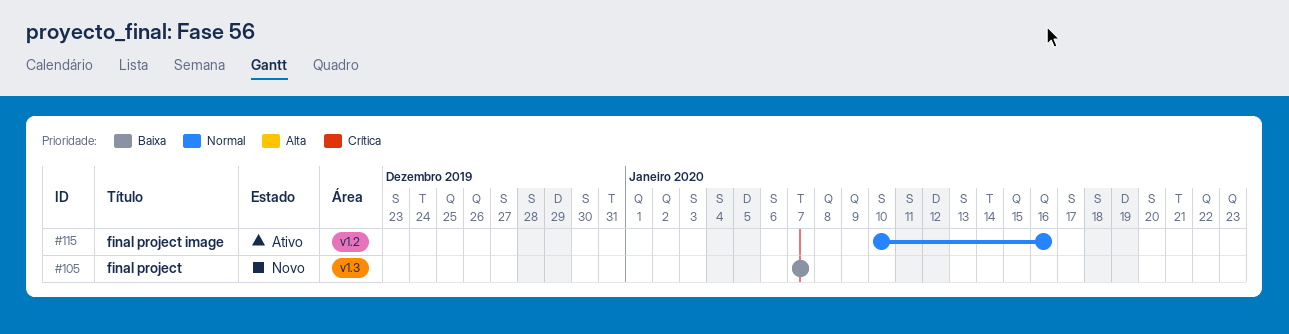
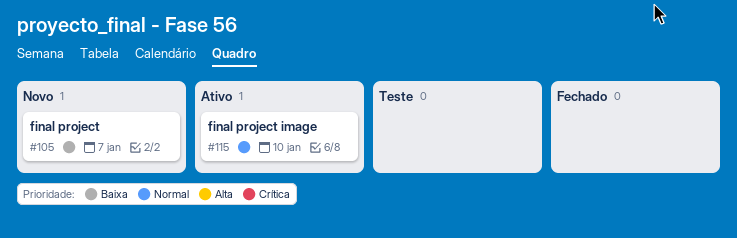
#115, due: Jan 16 -> Jan 10

